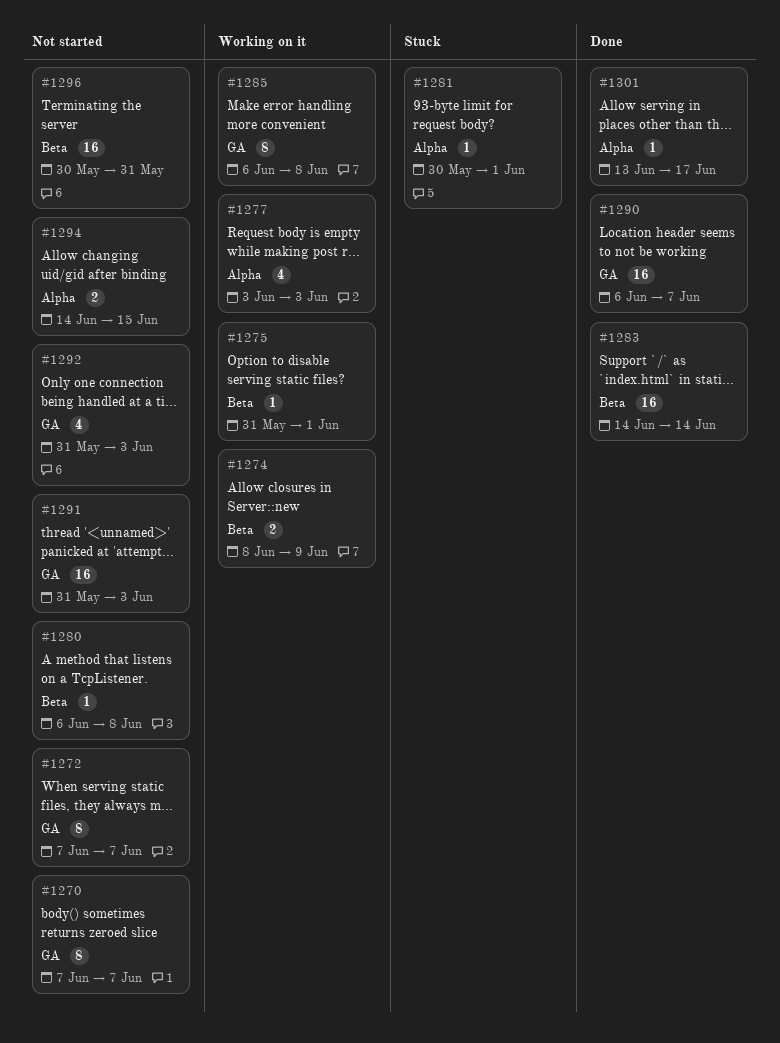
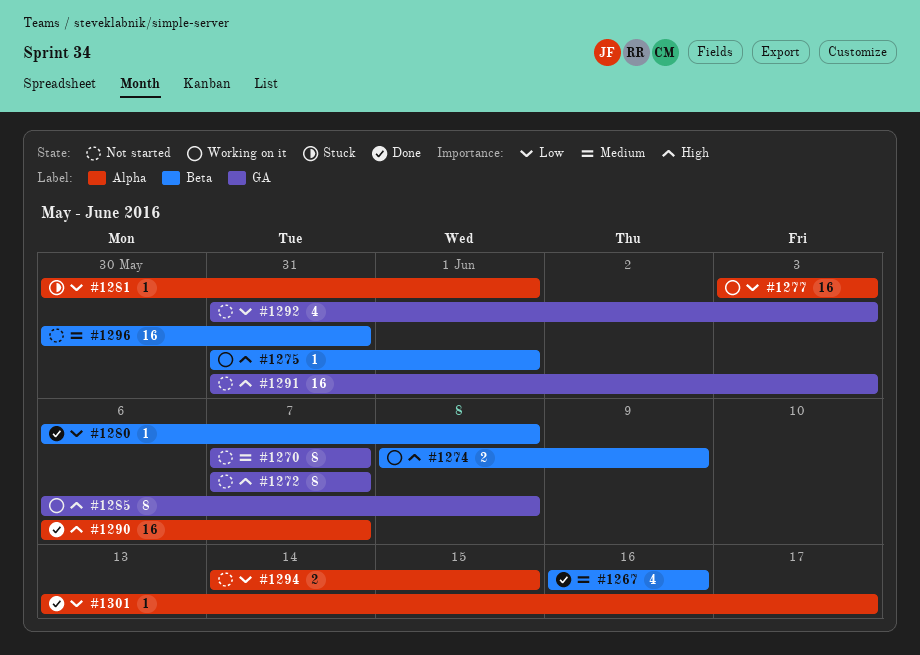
#1267: none -> present
#1277, estimate: 4 -> 16
#1280, status: Not started -> Done
#1283: present -> none
#1290, label: GA -> Alpha

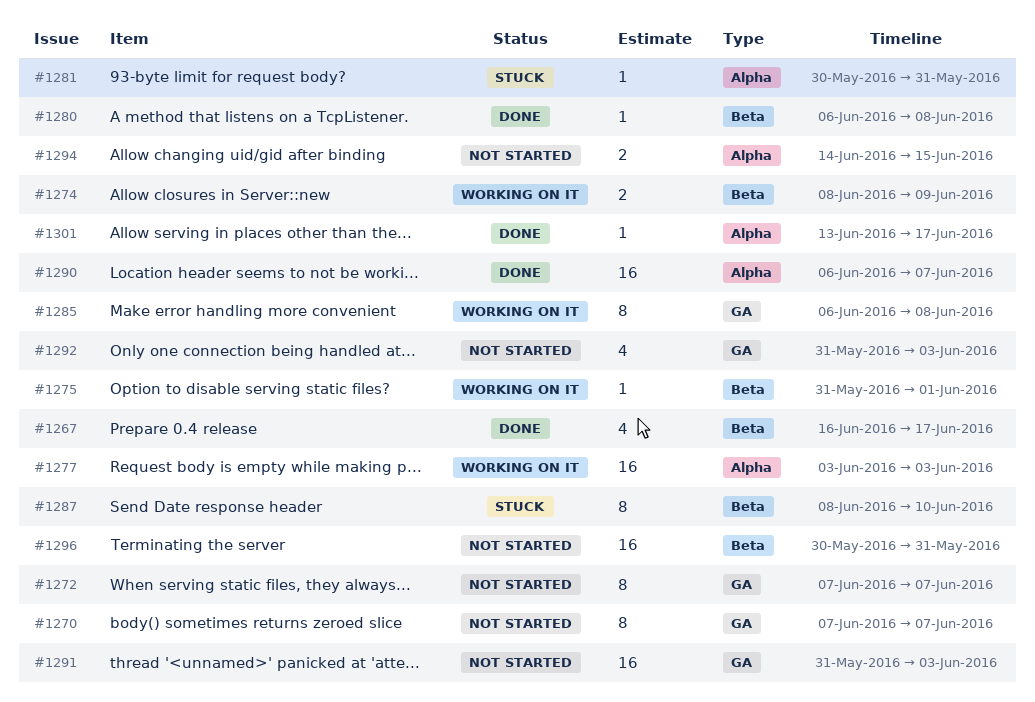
#1267, due: Jun 16 -> Jun 17
#1281, due: Jun 1 -> May 31
#1287: none -> present

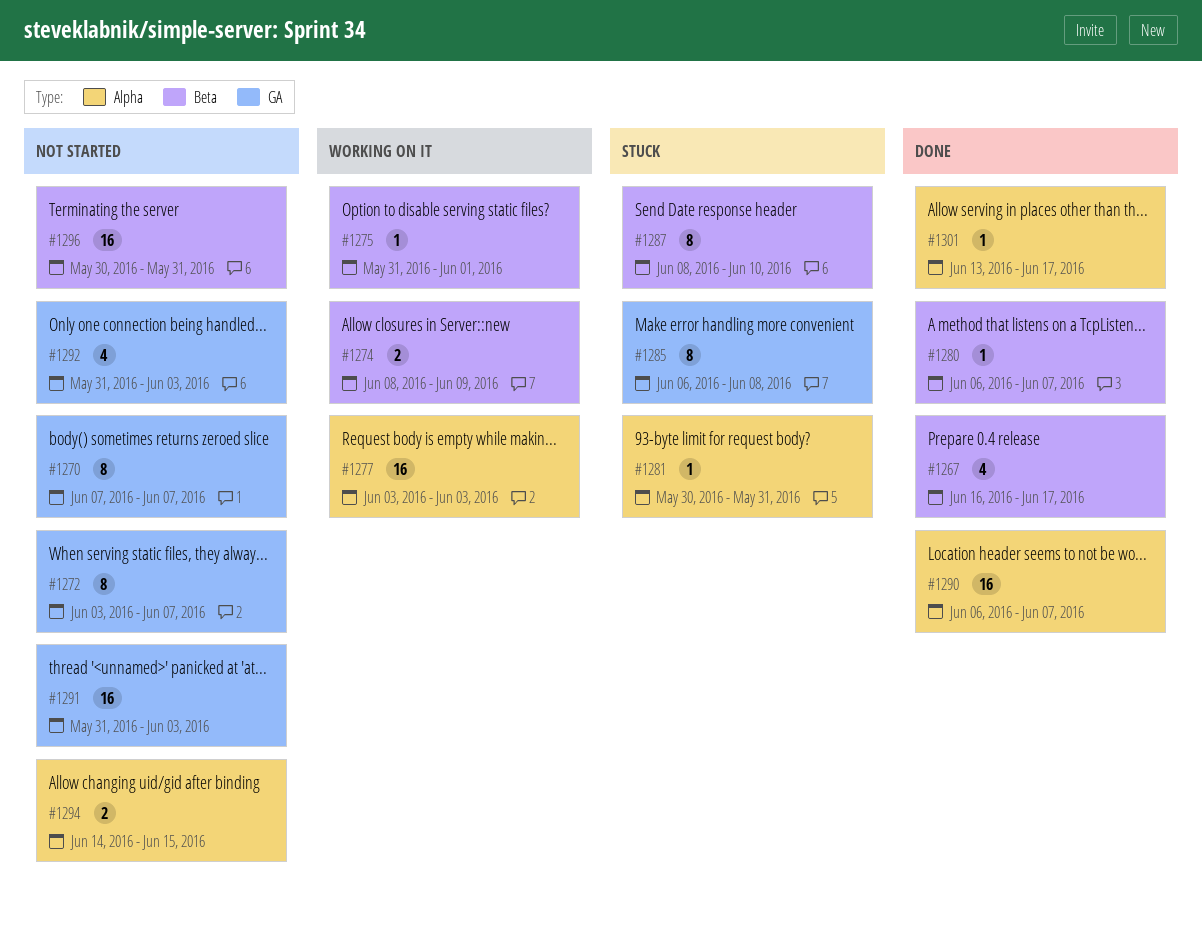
#1272, start: Jun 7 -> Jun 3
#1280, due: Jun 8 -> Jun 7
#1285, status: Working on it -> Stuck

